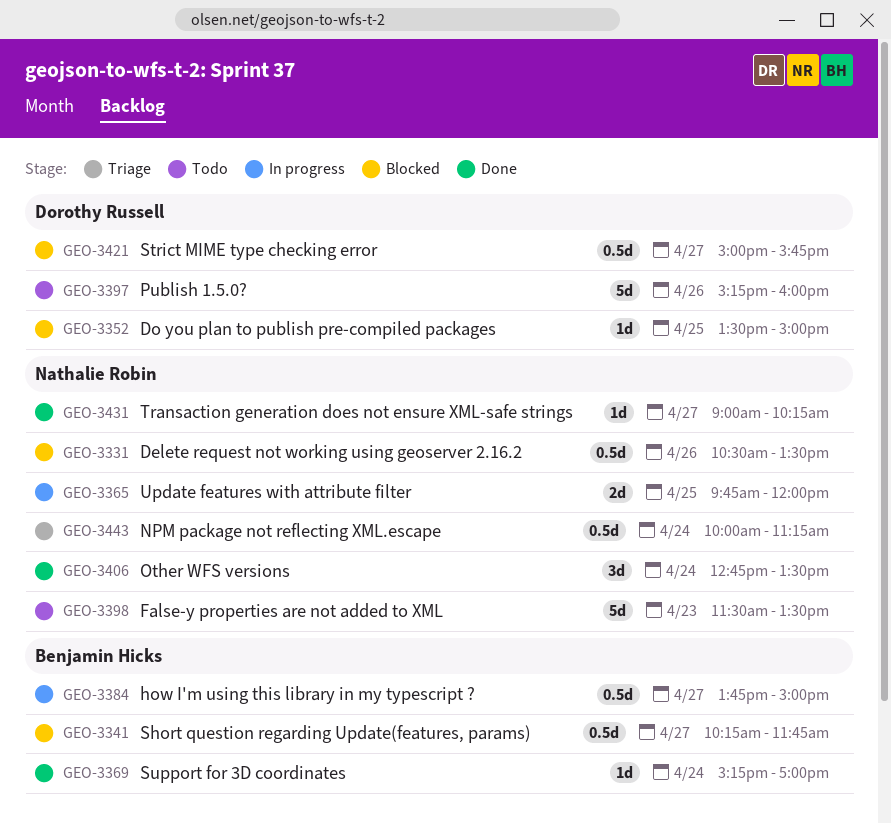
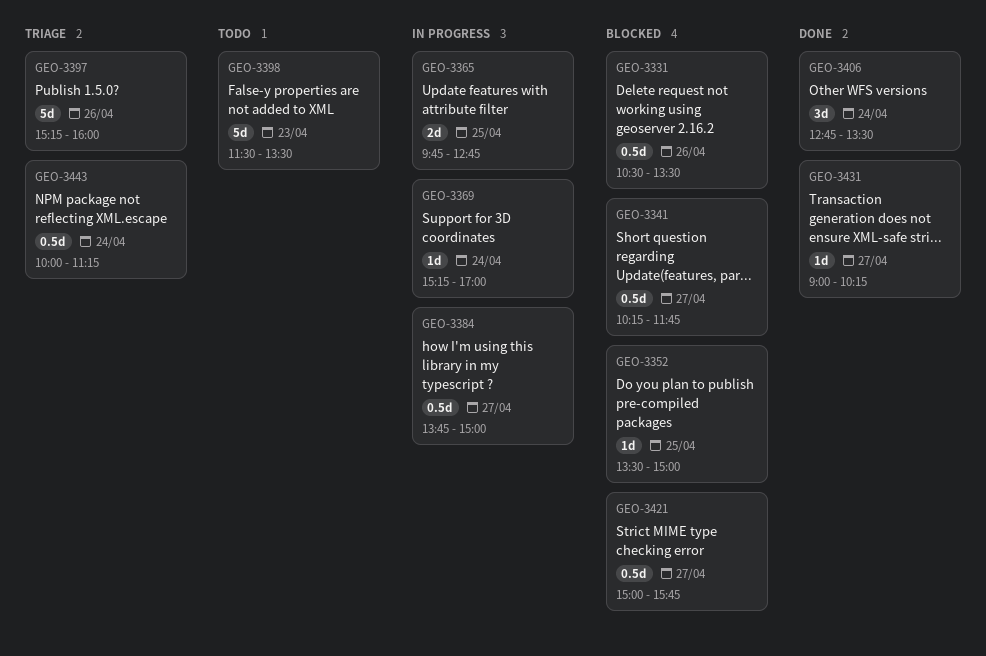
GEO-3365, ends: 12:00 -> 12:45
GEO-3369, status: Done -> In progress
GEO-3397, status: Todo -> Triage

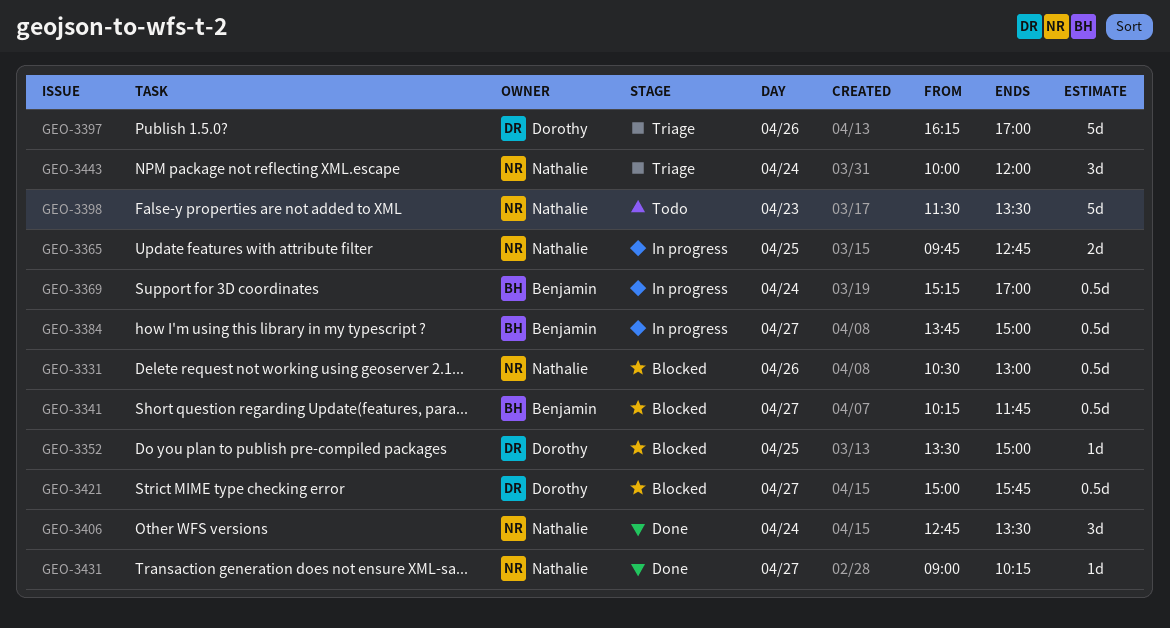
GEO-3331, ends: 13:30 -> 13:00
GEO-3369, estimate: 1d -> 0.5d
GEO-3397, begins: 15:15 -> 16:15
GEO-3397, ends: 16:00 -> 17:00
GEO-3443, estimate: 0.5d -> 3d
GEO-3443, ends: 11:15 -> 12:00

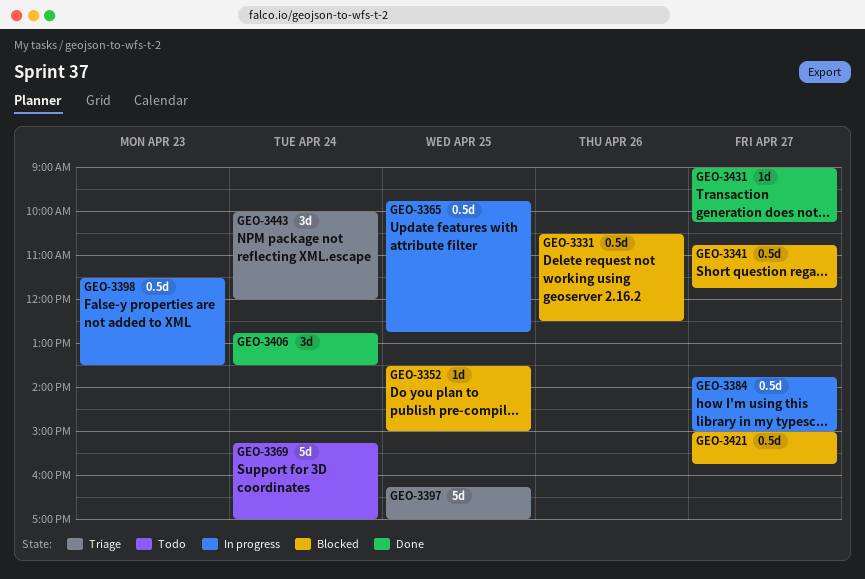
GEO-3331, ends: 13:00 -> 12:30
GEO-3341, begins: 10:15 -> 10:45
GEO-3365, estimate: 2d -> 0.5d
GEO-3369, status: In progress -> Todo
GEO-3369, estimate: 0.5d -> 5d
GEO-3397, day: Apr 26 -> Apr 25
GEO-3398, status: Todo -> In progress
GEO-3398, estimate: 5d -> 0.5d

